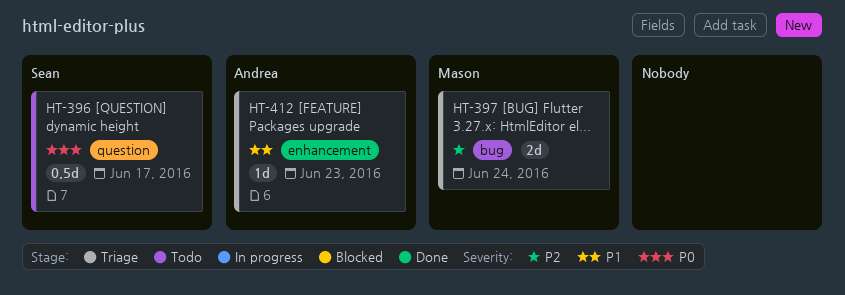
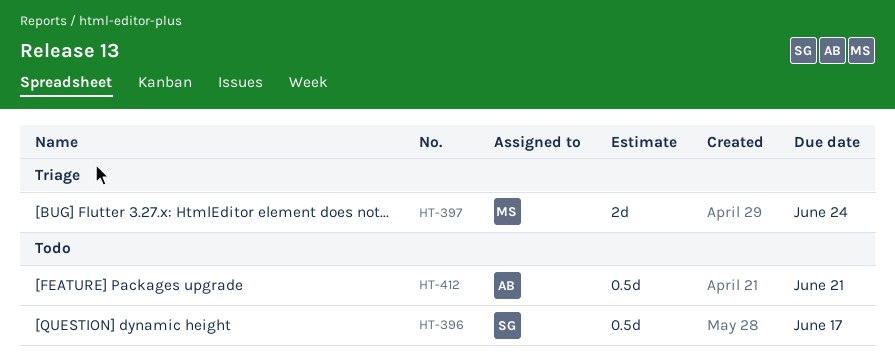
HT-412, status: Triage -> Todo
HT-412, estimate: 1d -> 0.5d
HT-412, due: Jun 23 -> Jun 21

